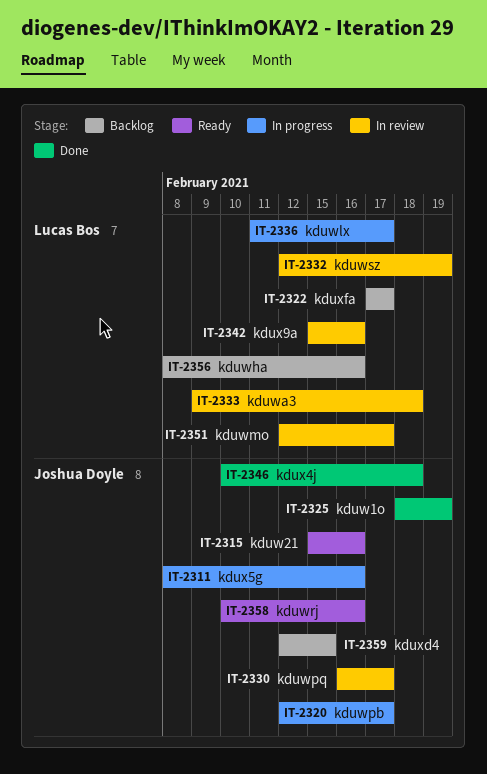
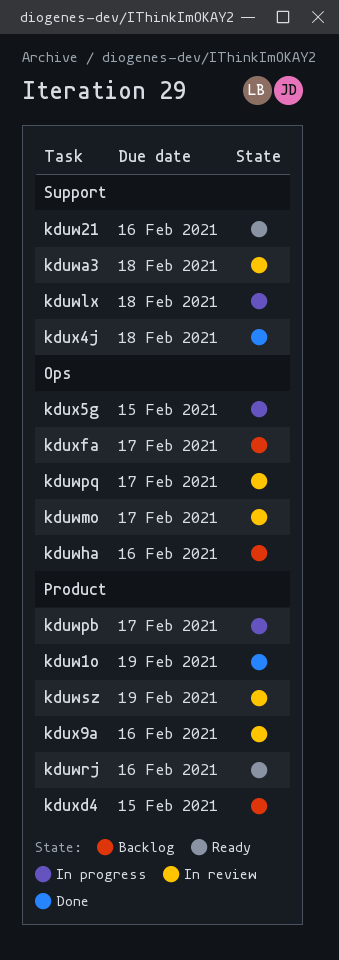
kduwlx, due: Feb 17 -> Feb 18
kdux5g, due: Feb 16 -> Feb 15

